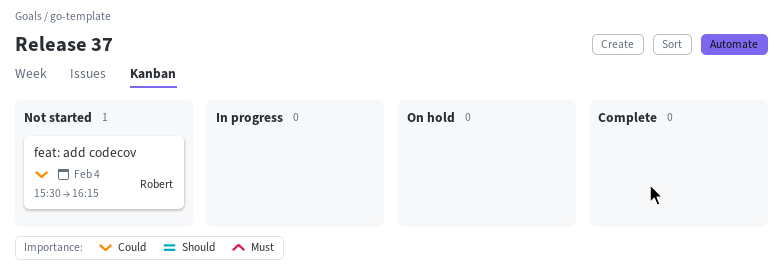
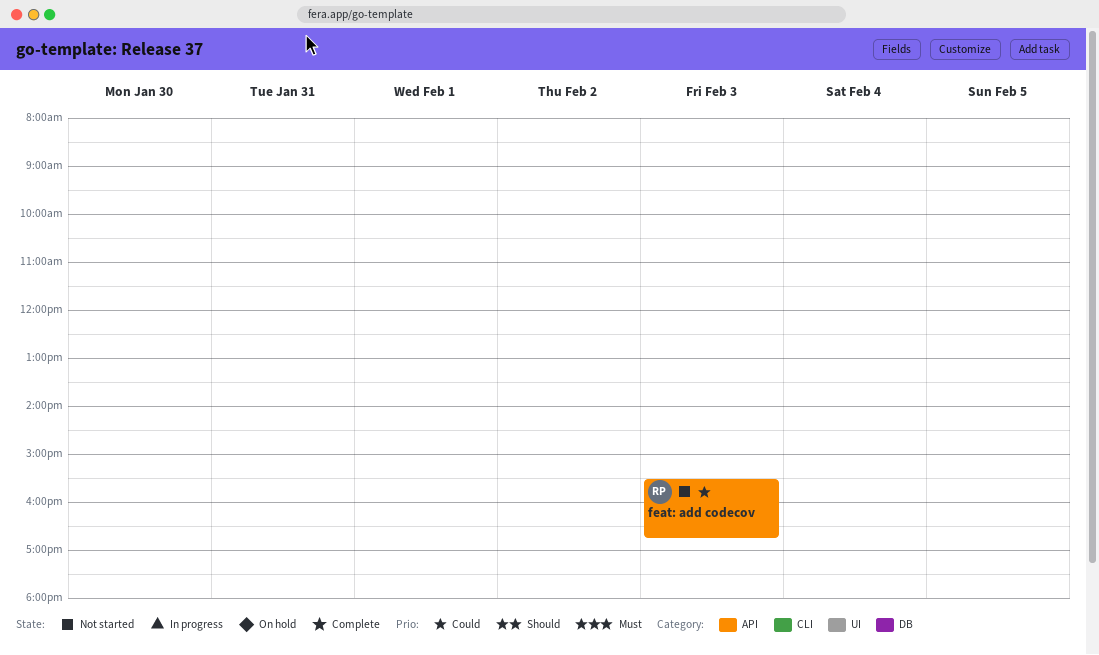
feat: add codecov, day: Feb 4 -> Feb 3
feat: add codecov, ends: 16:15 -> 16:45

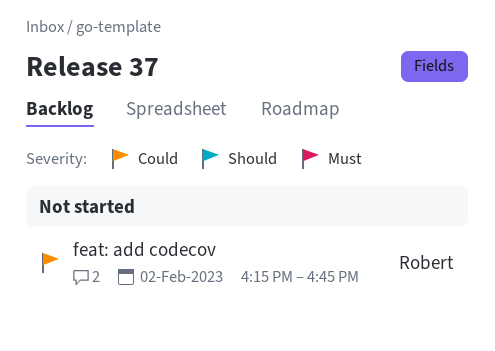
feat: add codecov, day: Feb 3 -> Feb 2
feat: add codecov, begins: 15:30 -> 16:15

